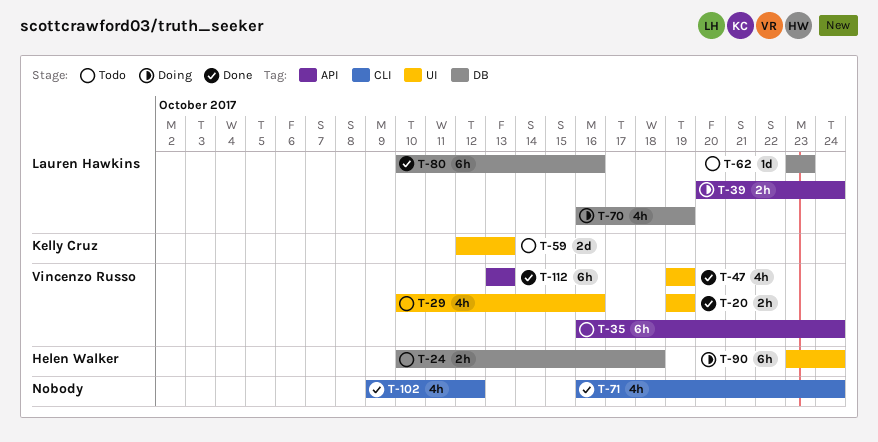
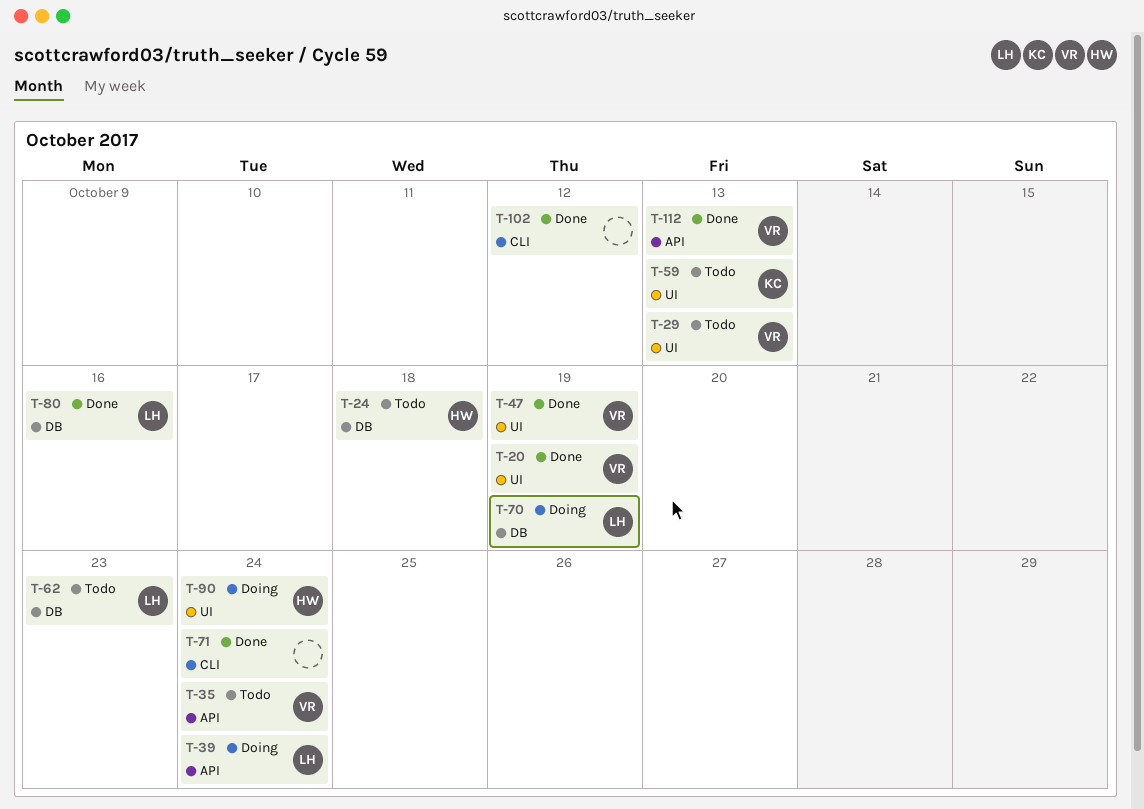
T-29, due: Oct 16 -> Oct 13

